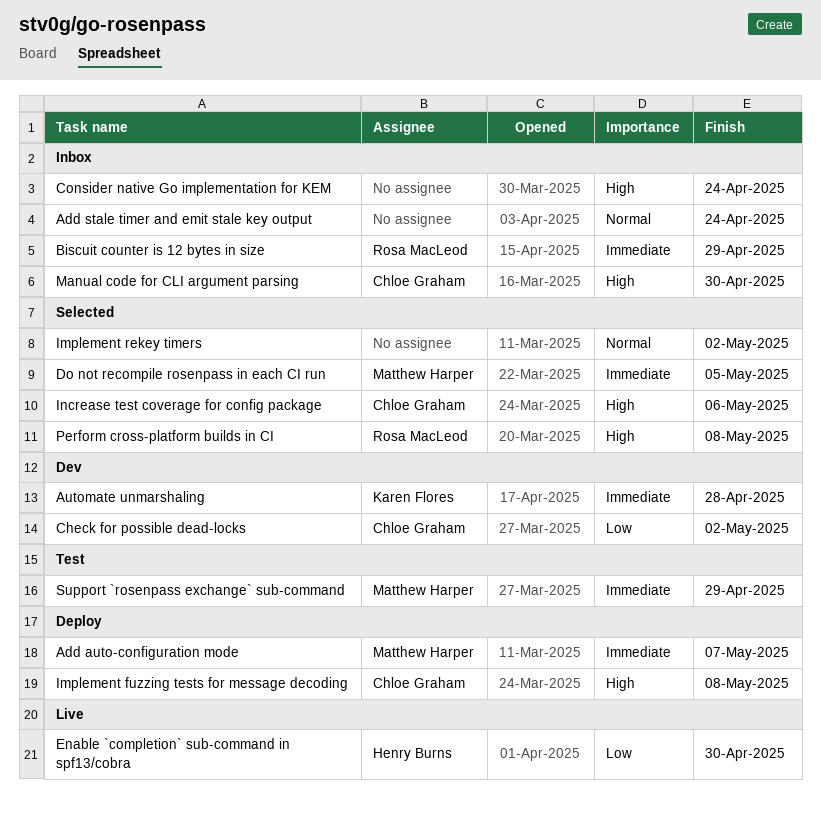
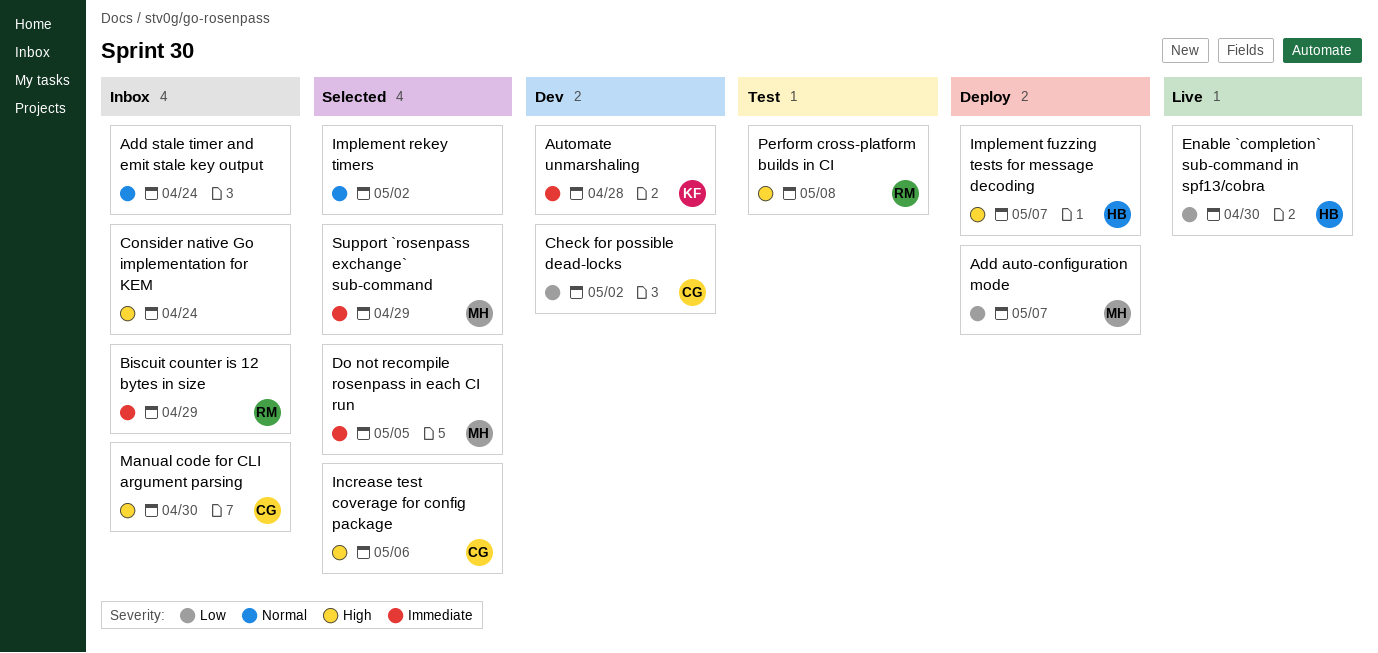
Add auto-configuration mode, priority: Immediate -> Low
Implement fuzzing tests for message decoding, owner: Chloe Graham -> Henry Burns
Implement fuzzing tests for message decoding, due: May 8 -> May 7
Perform cross-platform builds in CI, status: Selected -> Test
Support `rosenpass exchange` sub-command, status: Test -> Selected

